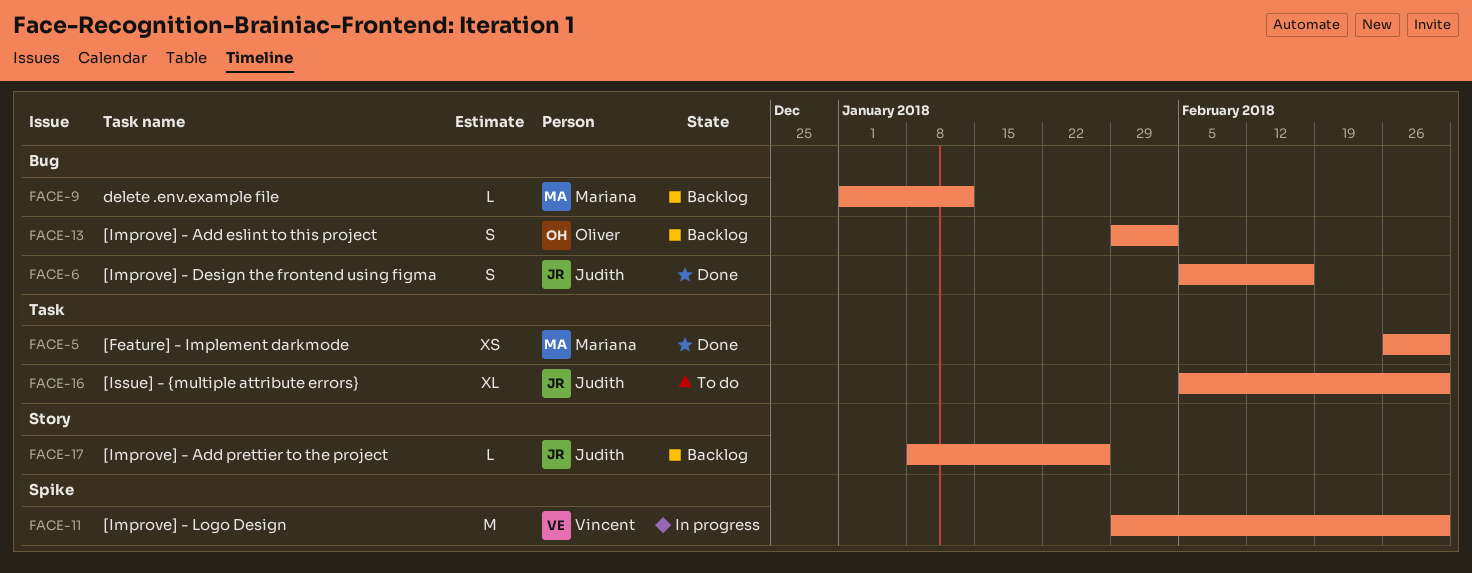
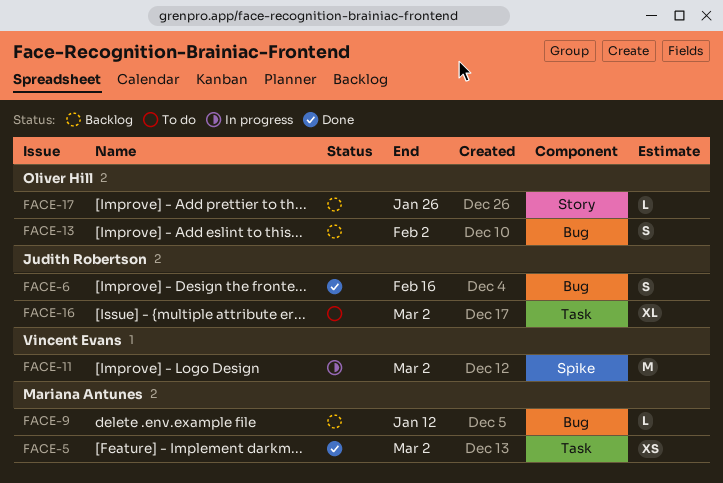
FACE-17, owner: Judith Robertson -> Oliver Hill

